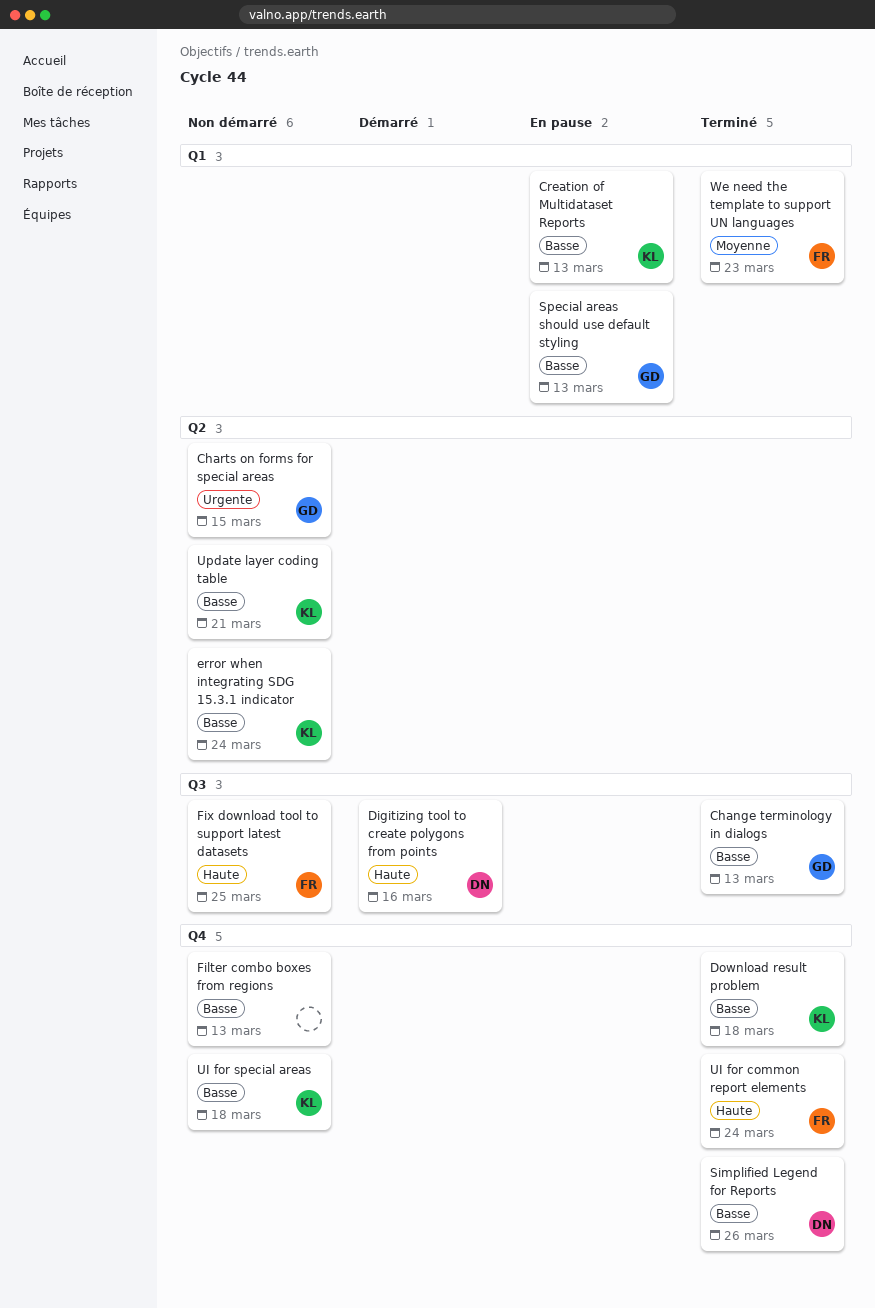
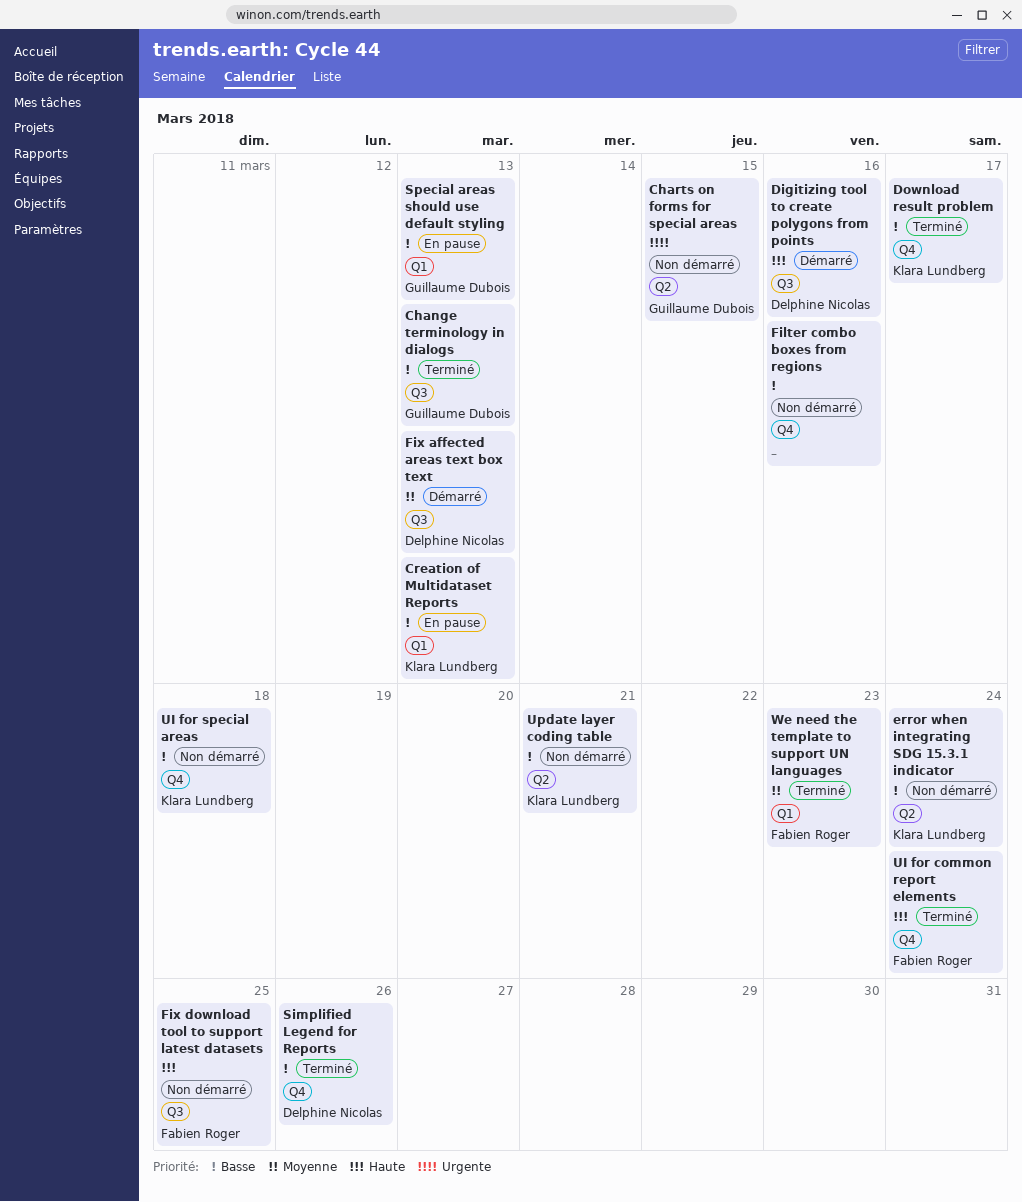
Download result problem, due: Mar 18 -> Mar 17
Filter combo boxes from regions, due: Mar 13 -> Mar 16
Fix affected areas text box text: none -> present

